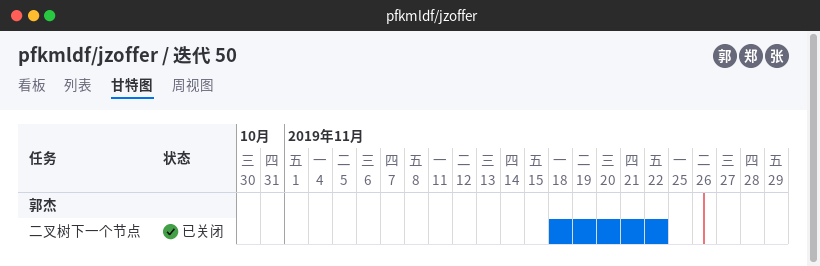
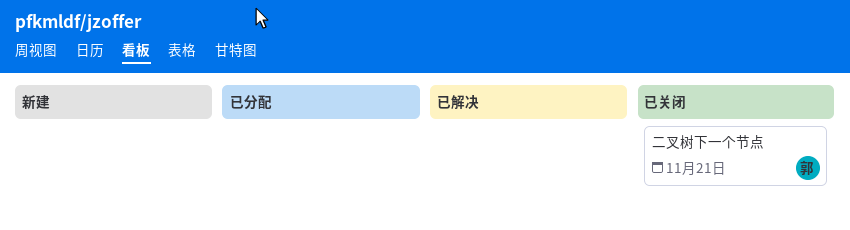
二叉树下一个节点, due: Nov 22 -> Nov 21

